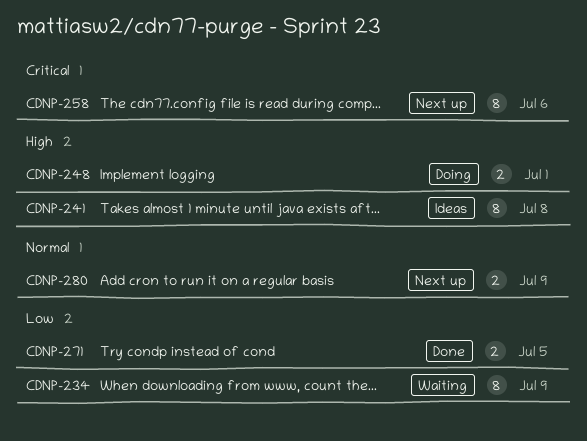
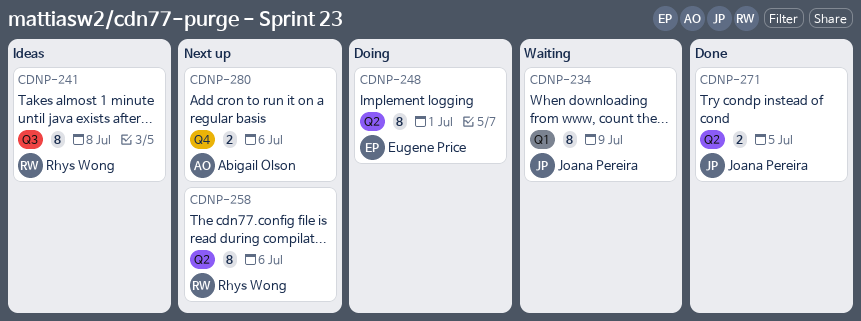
CDNP-248, estimate: 2 -> 8
CDNP-280, due: Jul 9 -> Jul 6

